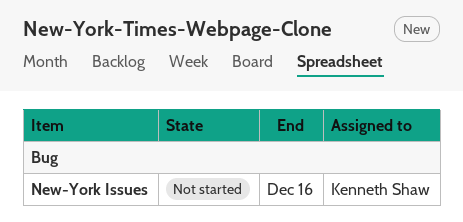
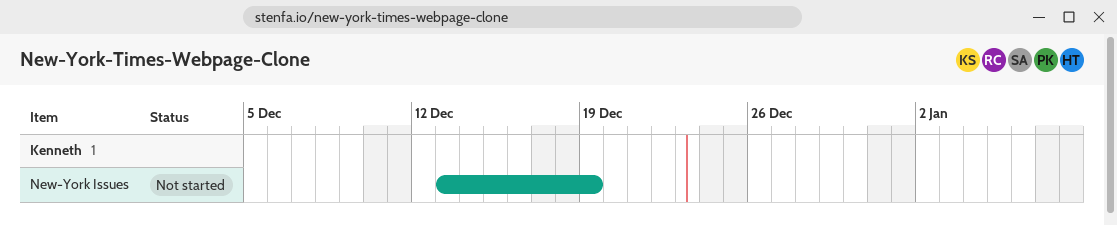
New-York Issues, due: Dec 16 -> Dec 19

